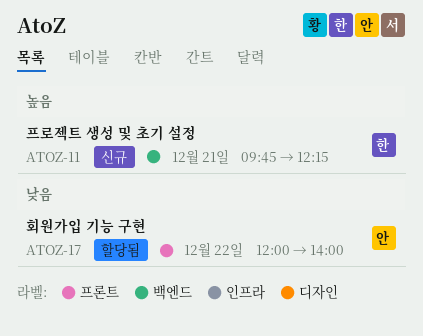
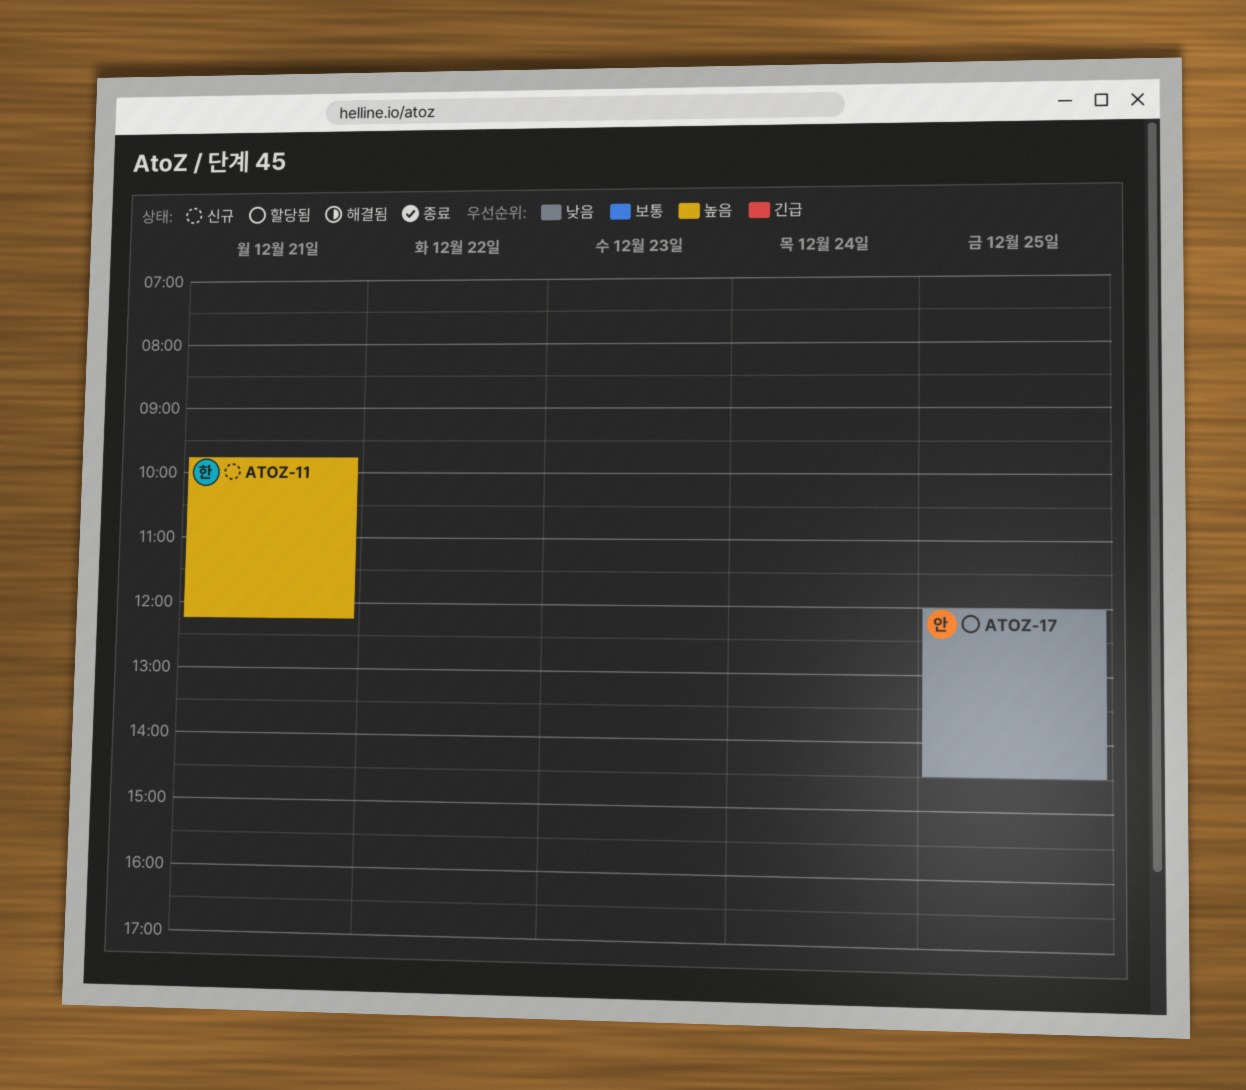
ATOZ-17, day: Dec 22 -> Dec 25
ATOZ-17, ends: 14:00 -> 14:30

